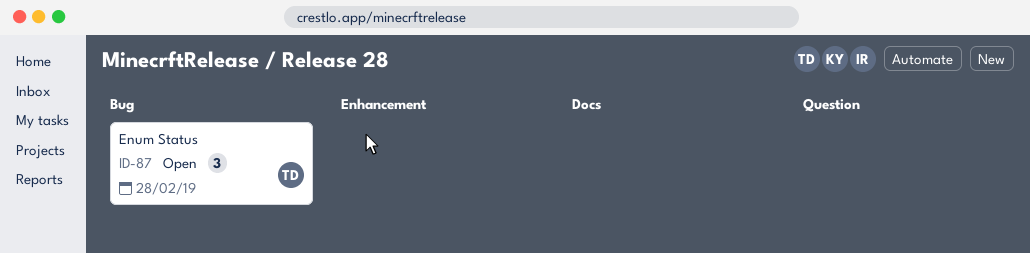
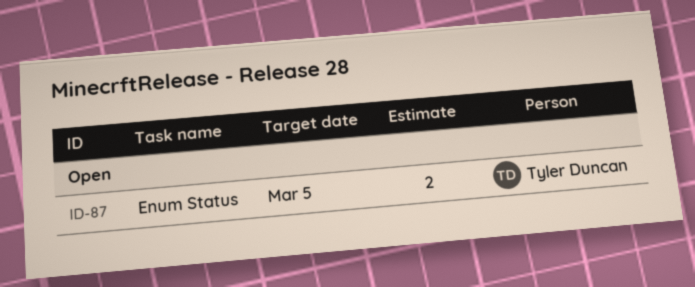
ID-87, estimate: 3 -> 2
ID-87, due: Feb 28 -> Mar 5

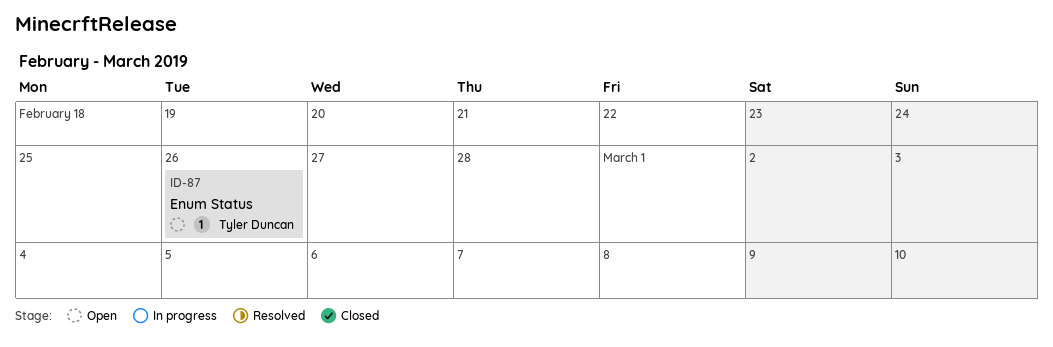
ID-87, estimate: 2 -> 1
ID-87, due: Mar 5 -> Feb 26

